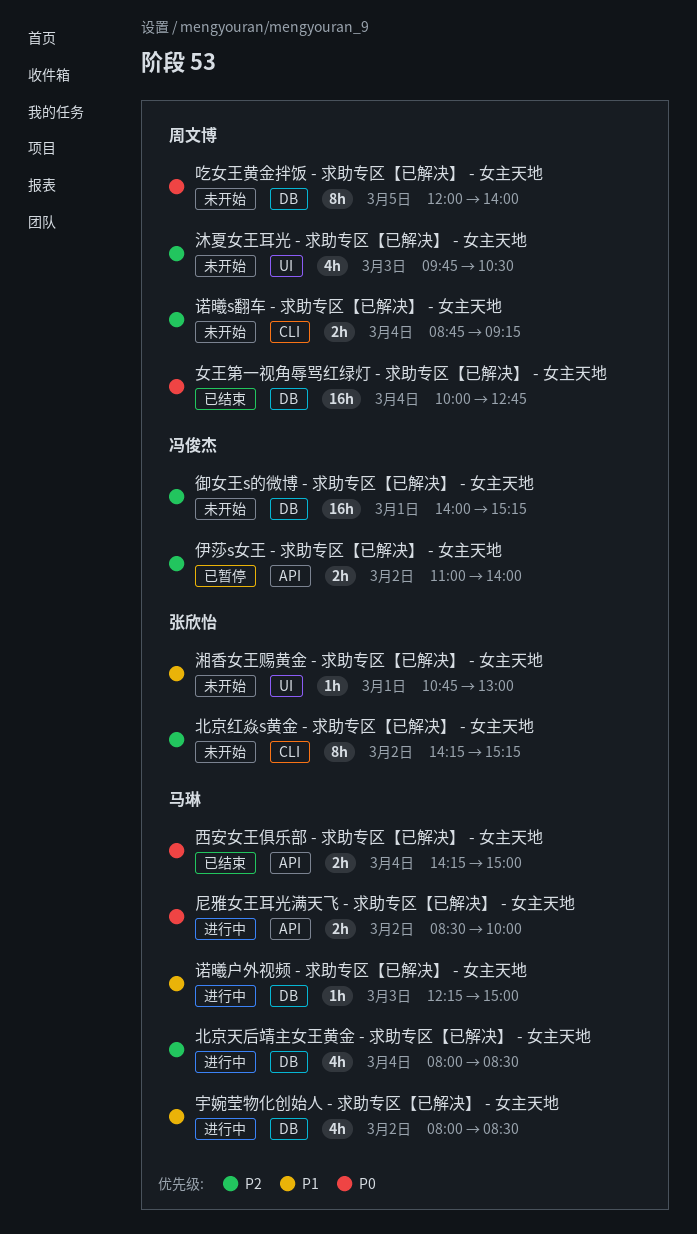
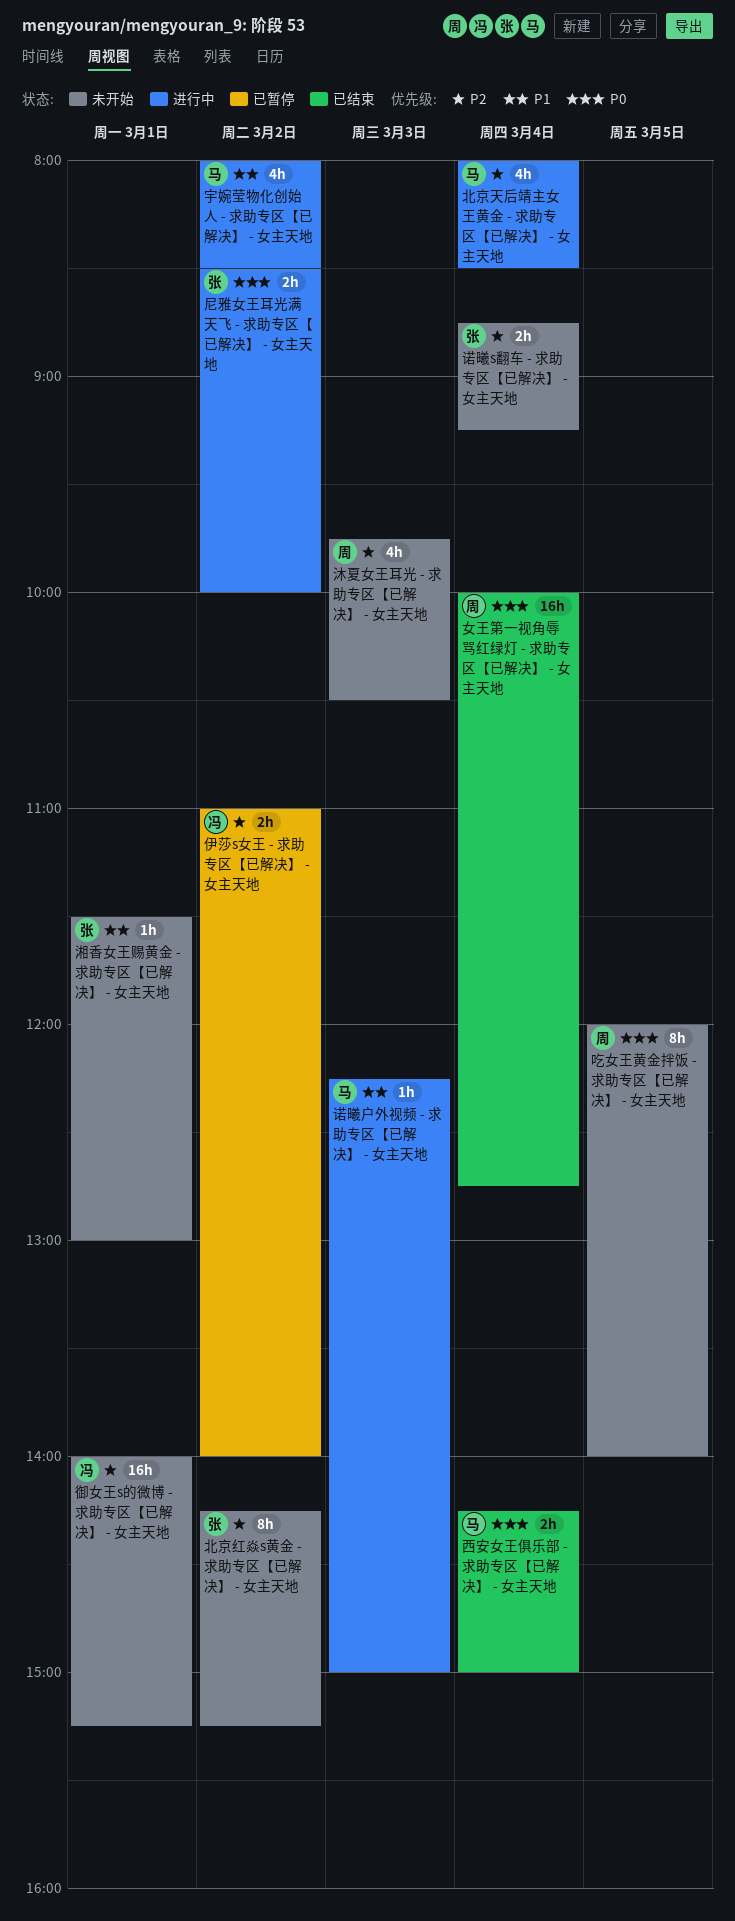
尼雅女王耳光满天飞 - 求助专区【已解决】 - 女主天地, owner: 马琳 -> 张欣怡
湘香女王赐黄金 - 求助专区【已解决】 - 女主天地, begins: 10:45 -> 11:30
诺曦s翻车 - 求助专区【已解决】 - 女主天地, owner: 周文博 -> 张欣怡

